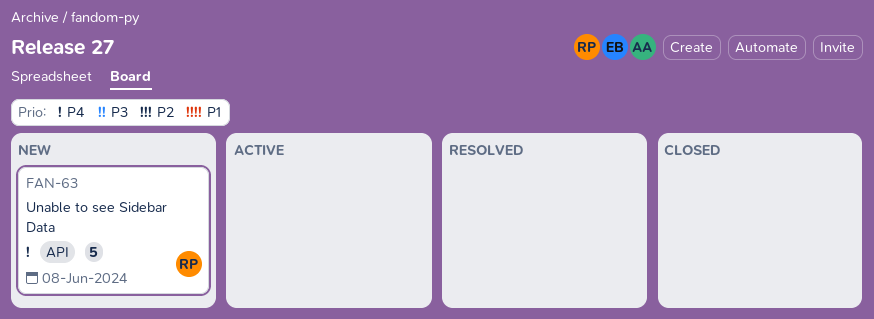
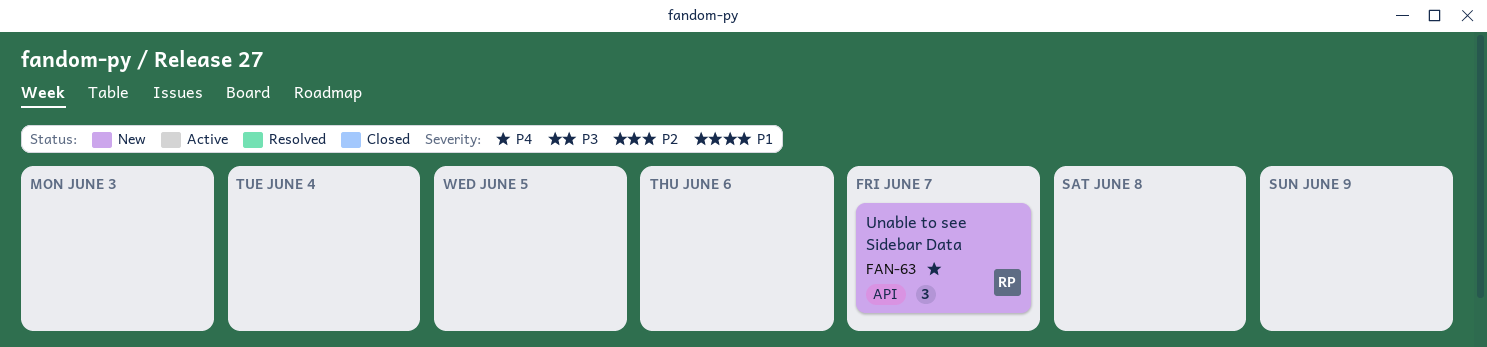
FAN-63, estimate: 5 -> 3
FAN-63, due: Jun 8 -> Jun 7

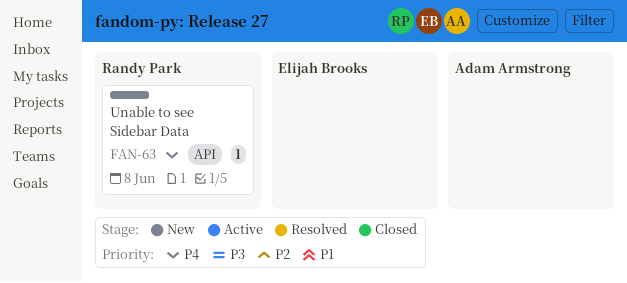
FAN-63, estimate: 3 -> 1
FAN-63, due: Jun 7 -> Jun 8

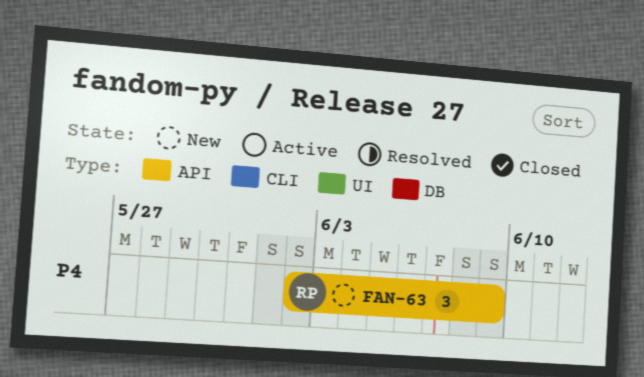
FAN-63, estimate: 1 -> 3
FAN-63, due: Jun 8 -> Jun 9

